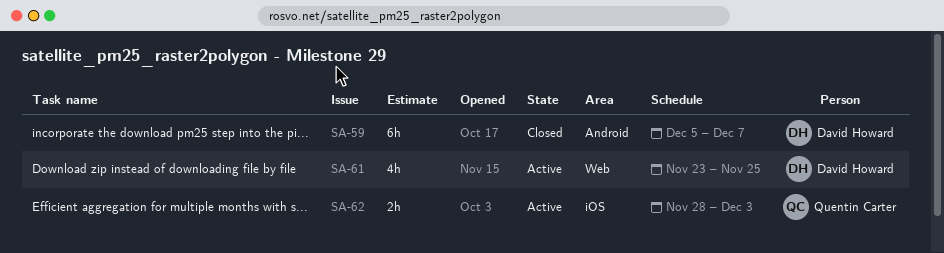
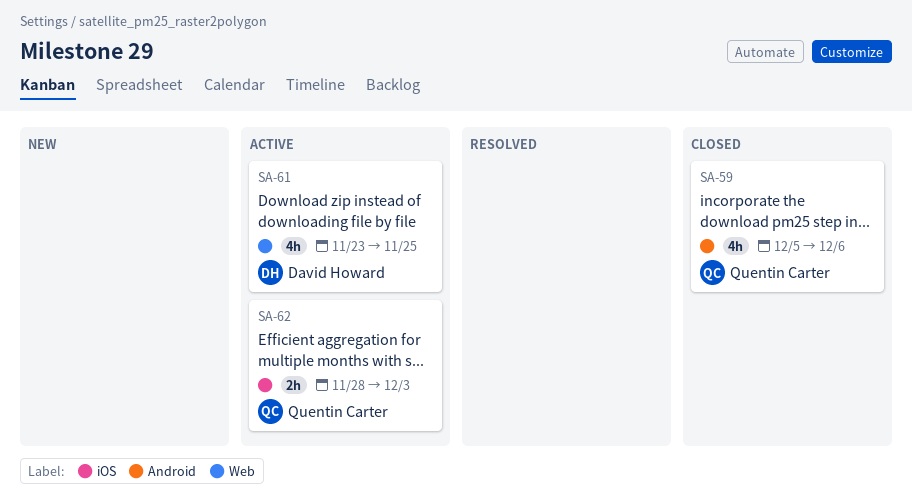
SA-59, owner: David Howard -> Quentin Carter
SA-59, estimate: 6h -> 4h
SA-59, due: Dec 7 -> Dec 6

